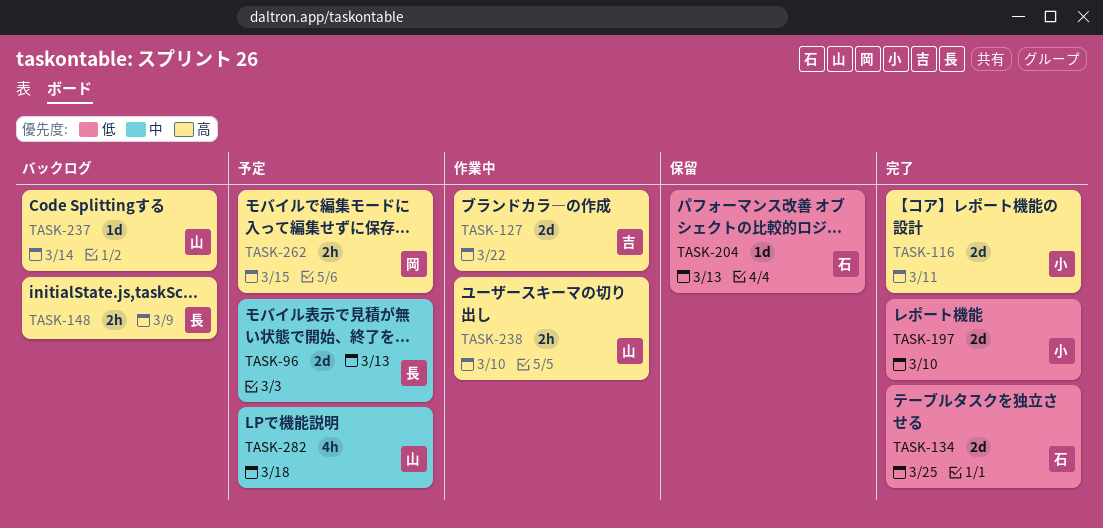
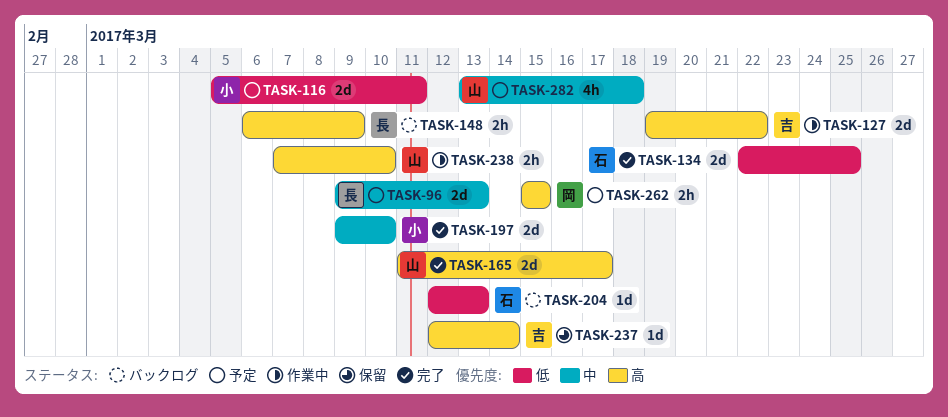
TASK-116, status: 完了 -> 予定
TASK-116, priority: 高 -> 低
TASK-165: none -> present
TASK-197, priority: 低 -> 中
TASK-204, status: 保留 -> バックログ
TASK-237, status: バックログ -> 保留
TASK-237, owner: 山 -> 吉

